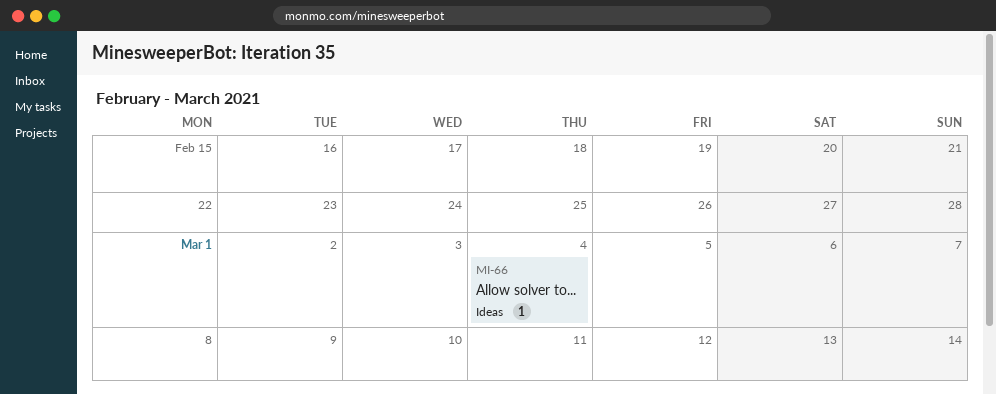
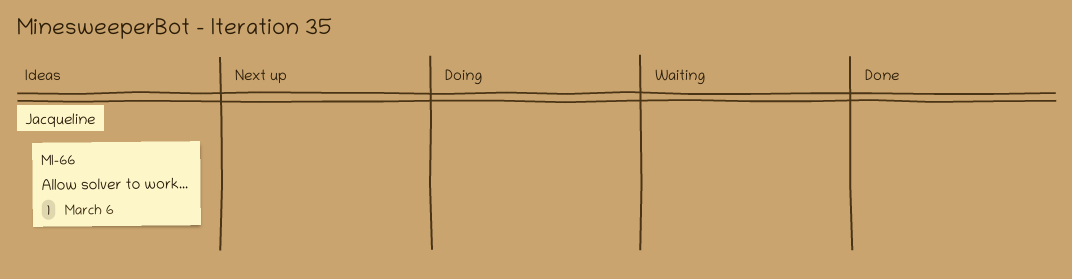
MI-66, due: Mar 4 -> Mar 6

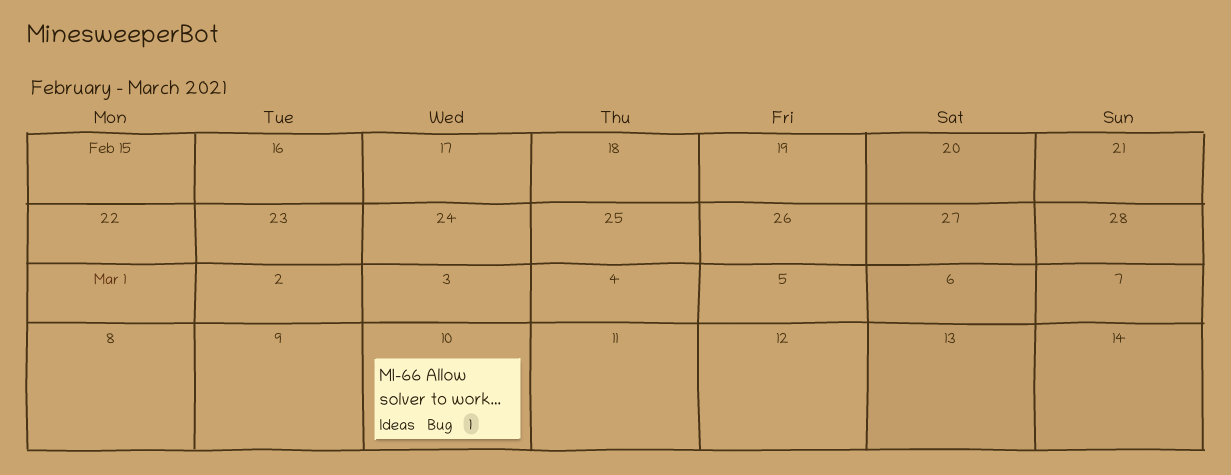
MI-66, due: Mar 6 -> Mar 10

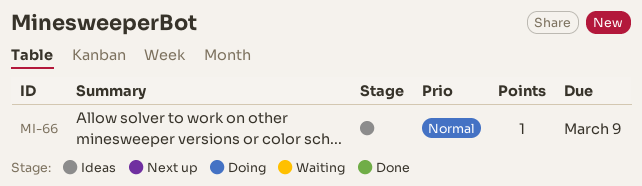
MI-66, due: Mar 10 -> Mar 9

